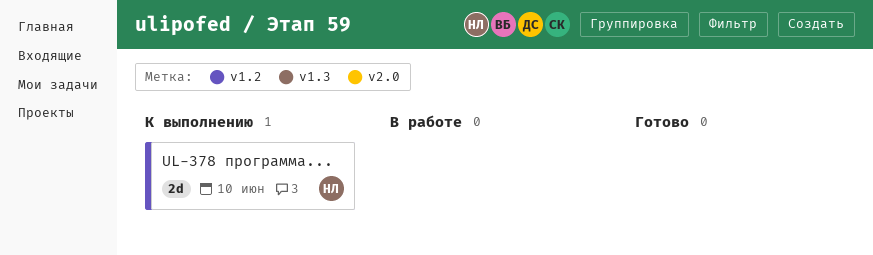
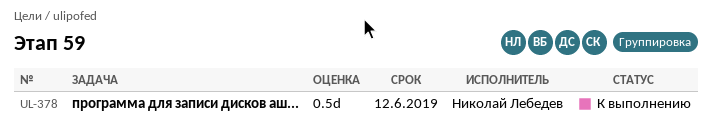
UL-378, estimate: 2d -> 0.5d
UL-378, due: Jun 10 -> Jun 12

